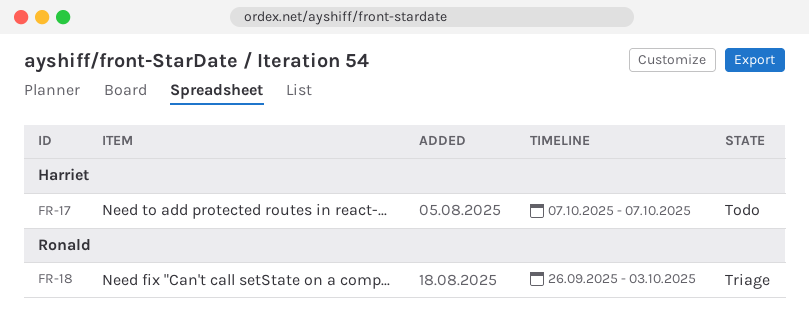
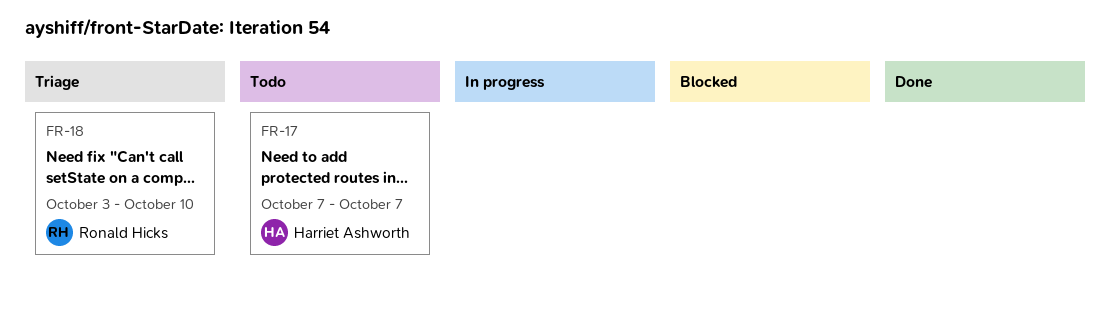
FR-18, start: Sep 26 -> Oct 3
FR-18, due: Oct 3 -> Oct 10

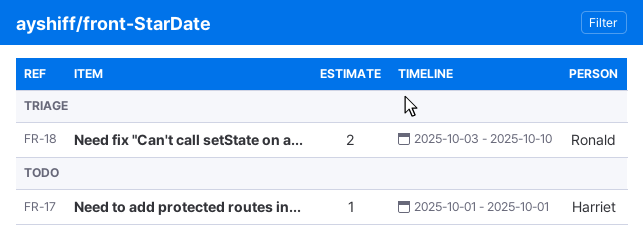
FR-17, start: Oct 7 -> Oct 1
FR-17, due: Oct 7 -> Oct 1

